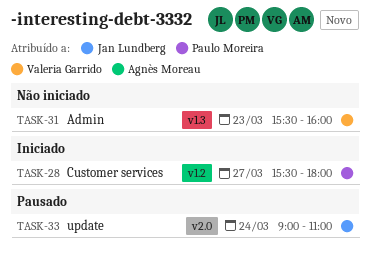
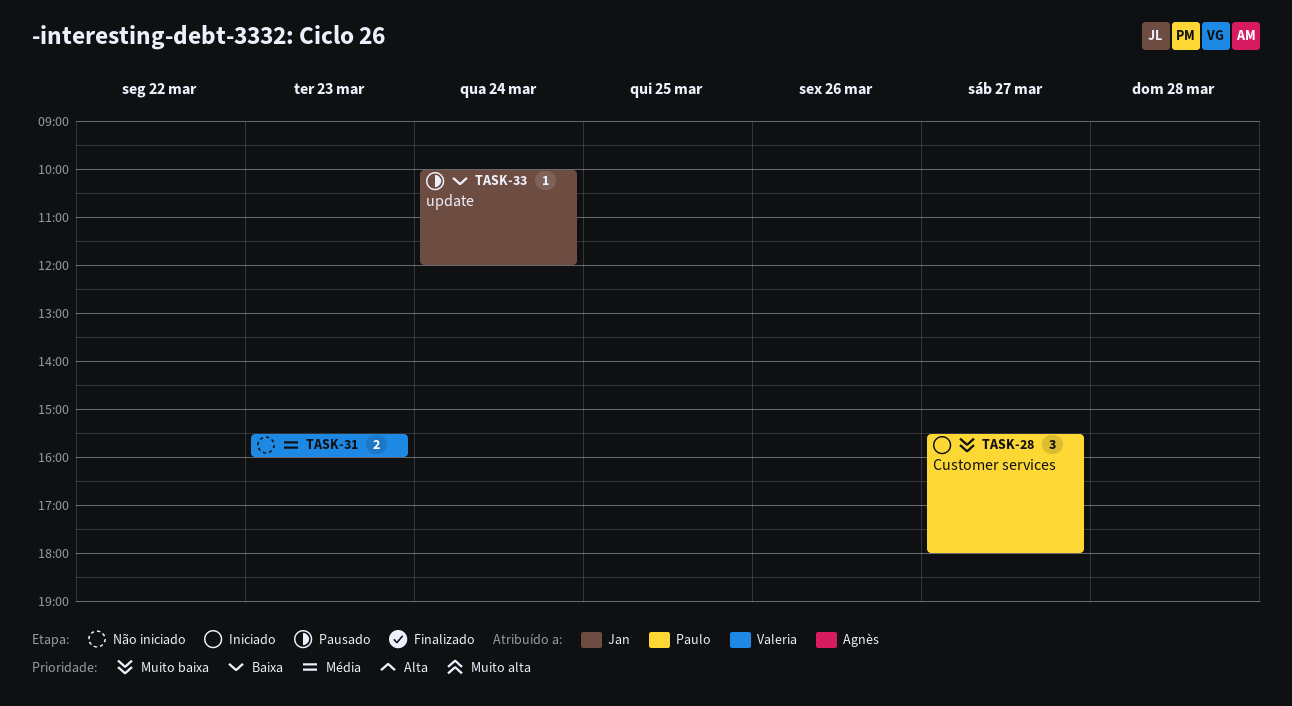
TASK-33, begins: 09:00 -> 10:00
TASK-33, ends: 11:00 -> 12:00

